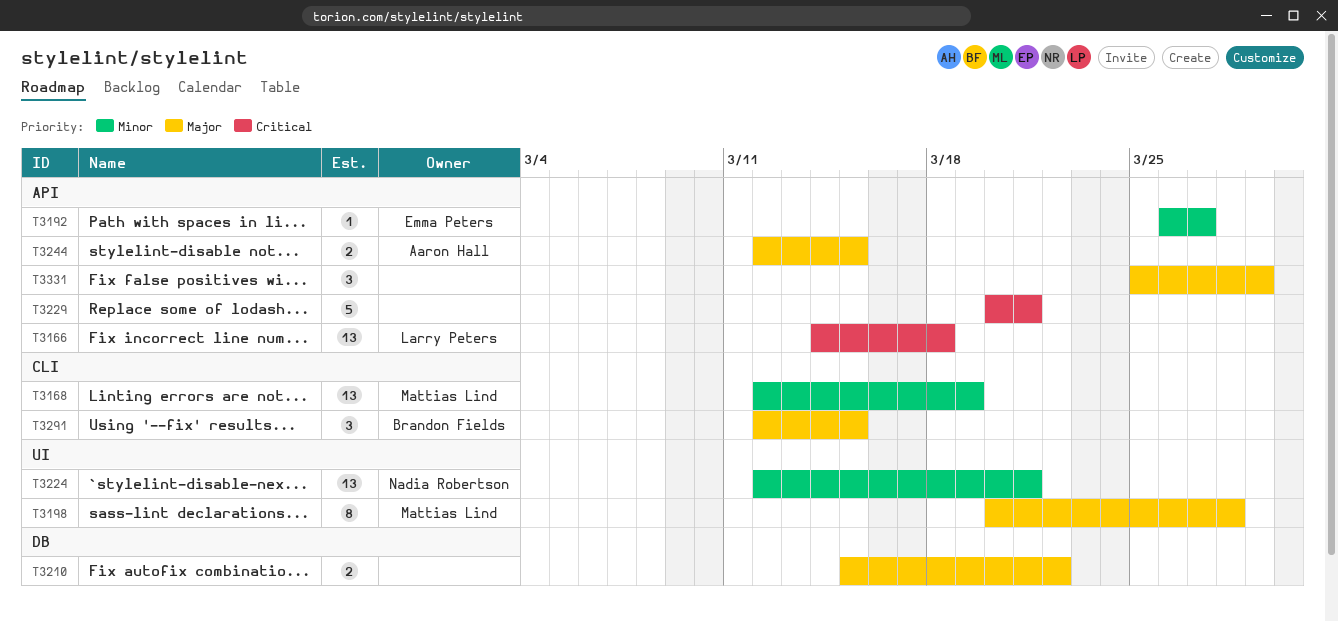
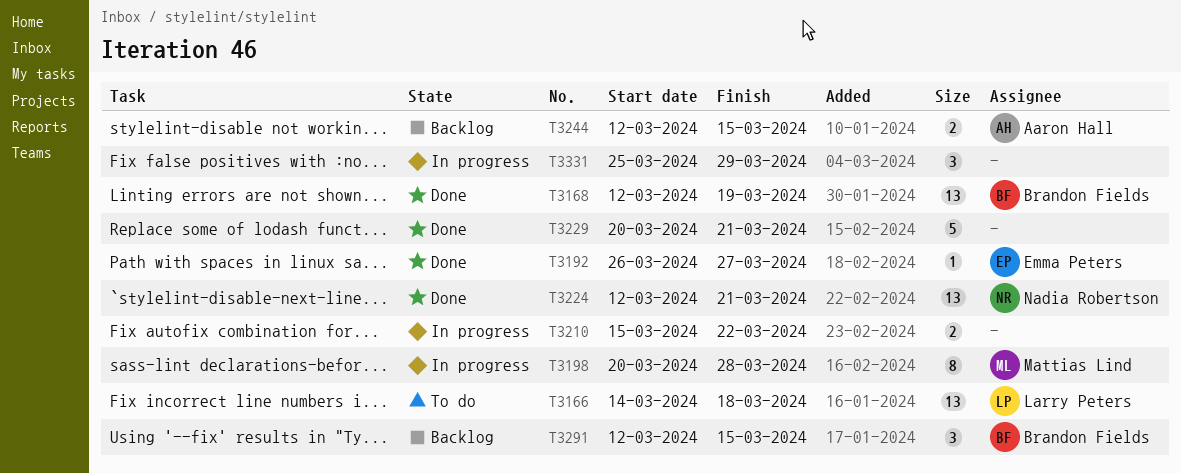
T3168, owner: Mattias Lind -> Brandon Fields

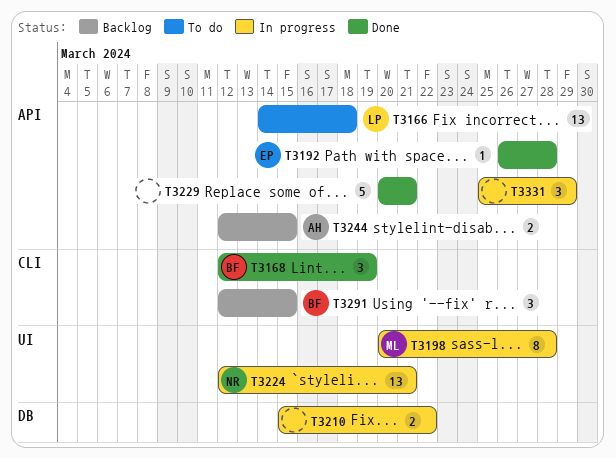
T3168, estimate: 13 -> 3
T3192, due: Mar 27 -> Mar 28
T3224, status: Done -> In progress

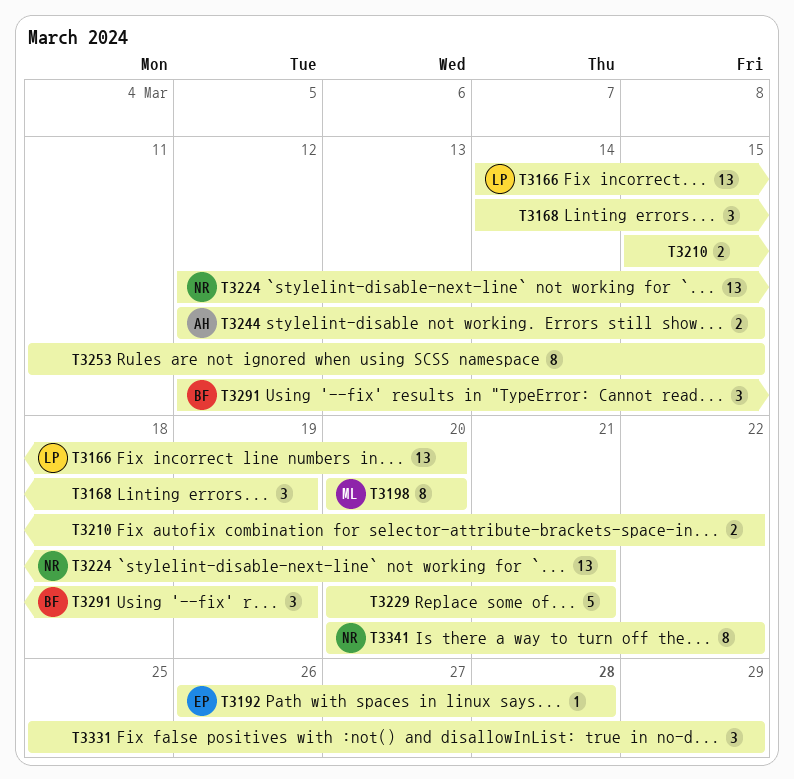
T3166, due: Mar 18 -> Mar 20
T3168, owner: BF -> none
T3168, start: Mar 12 -> Mar 14
T3198, due: Mar 28 -> Mar 20
T3253: none -> present
T3291, due: Mar 15 -> Mar 19
T3341: none -> present

